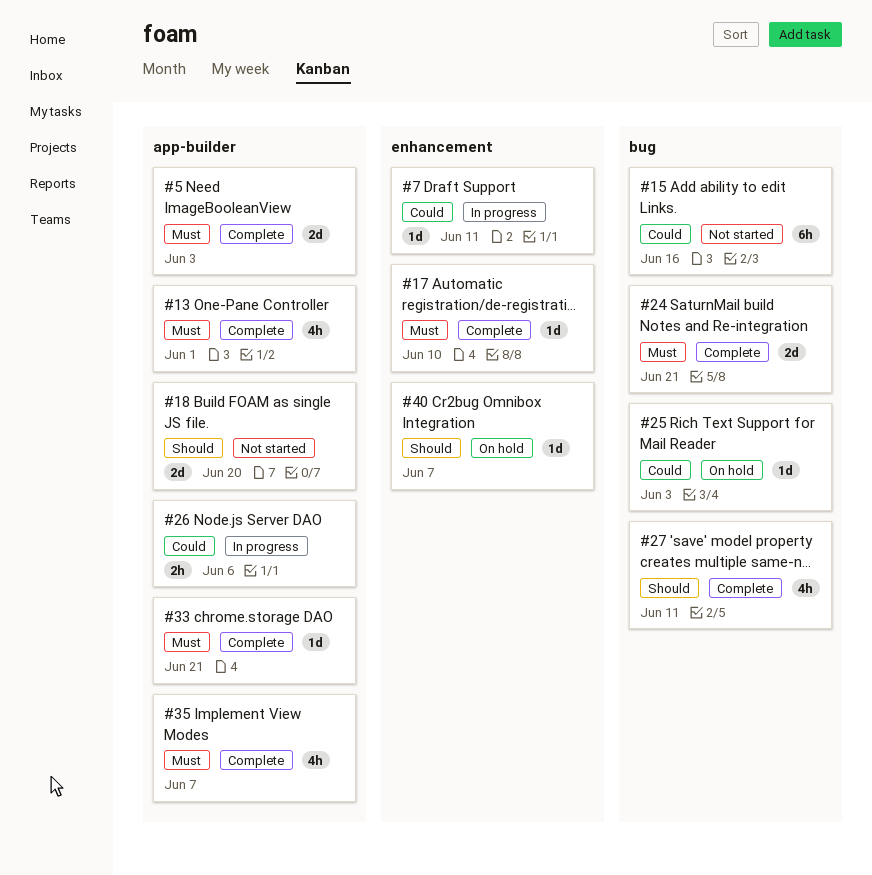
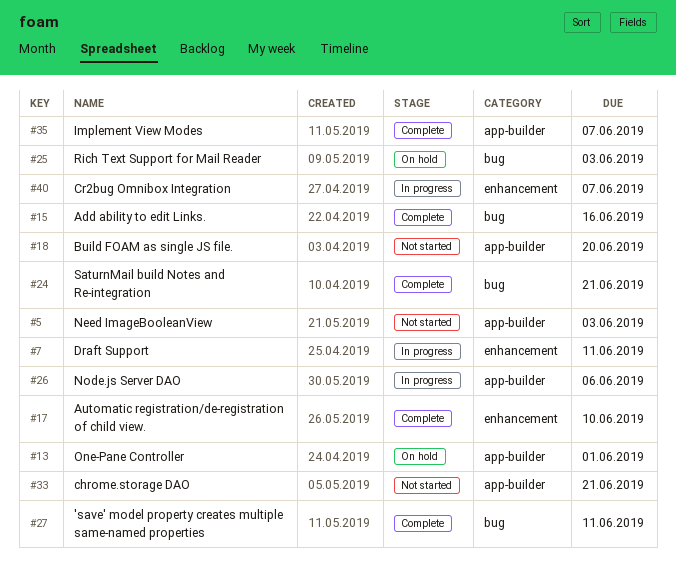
#5, status: Complete -> Not started
#13, status: Complete -> On hold
#15, status: Not started -> Complete
#33, status: Complete -> Not started
#40, status: On hold -> In progress

